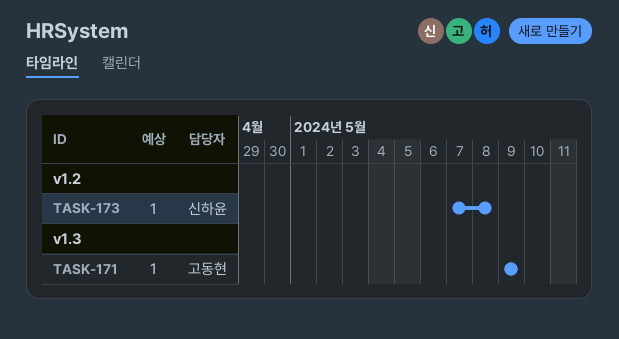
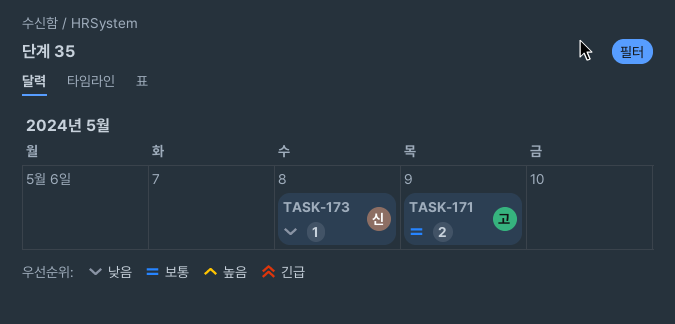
TASK-171, estimate: 1 -> 2

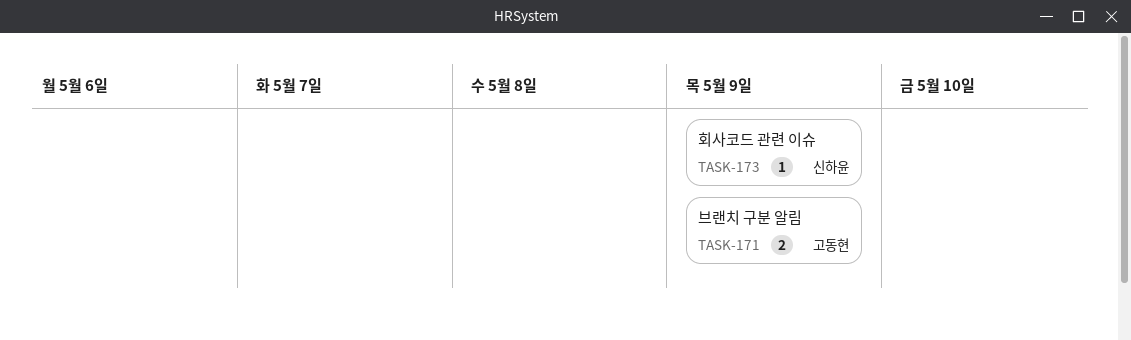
TASK-173, due: May 8 -> May 9

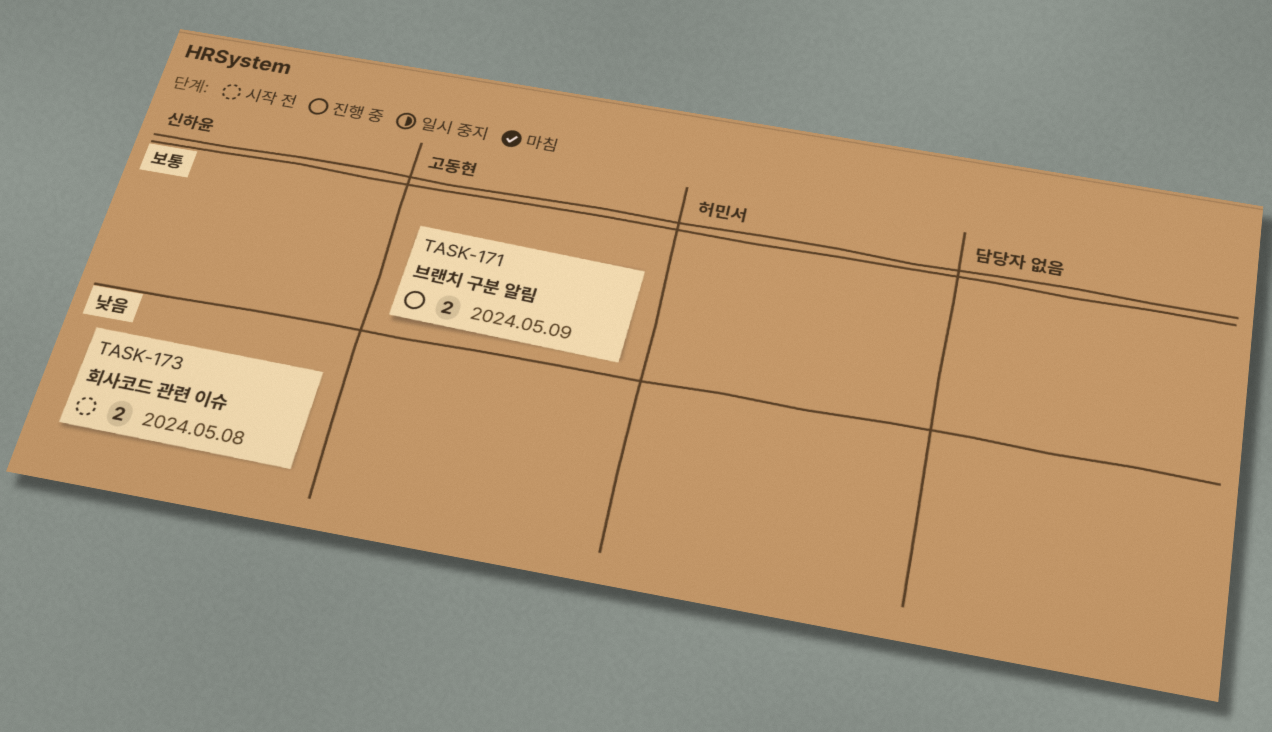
TASK-173, estimate: 1 -> 2
TASK-173, due: May 9 -> May 8

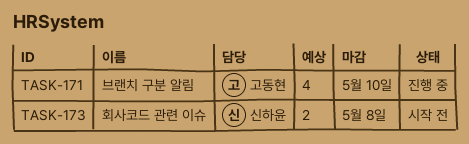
TASK-171, estimate: 2 -> 4
TASK-171, due: May 9 -> May 10

